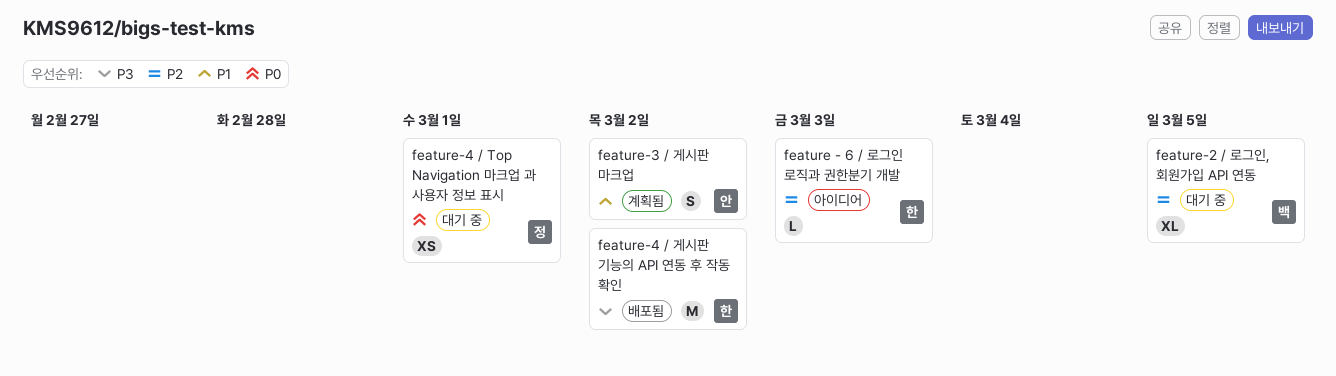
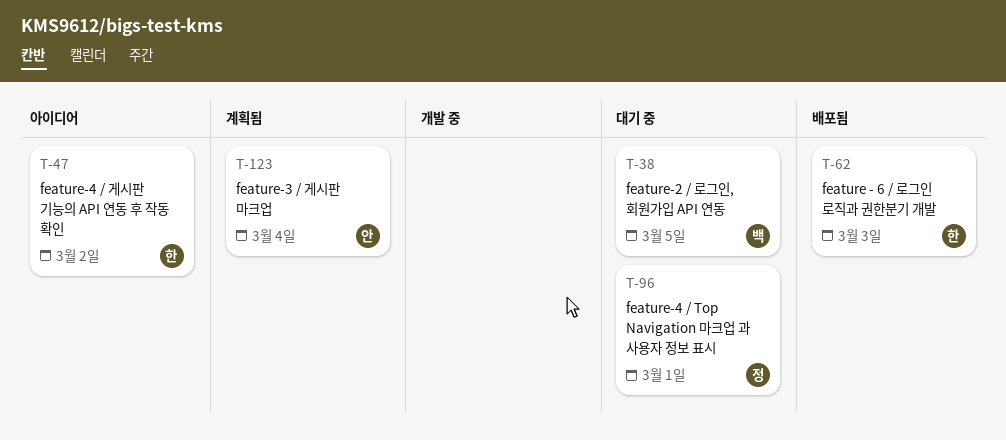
feature - 6 / 로그인 로직과 권한분기 개발, status: 아이디어 -> 배포됨
feature-3 / 게시판 마크업, due: Mar 2 -> Mar 4
feature-4 / 게시판 기능의 API 연동 후 작동 확인, status: 배포됨 -> 아이디어

